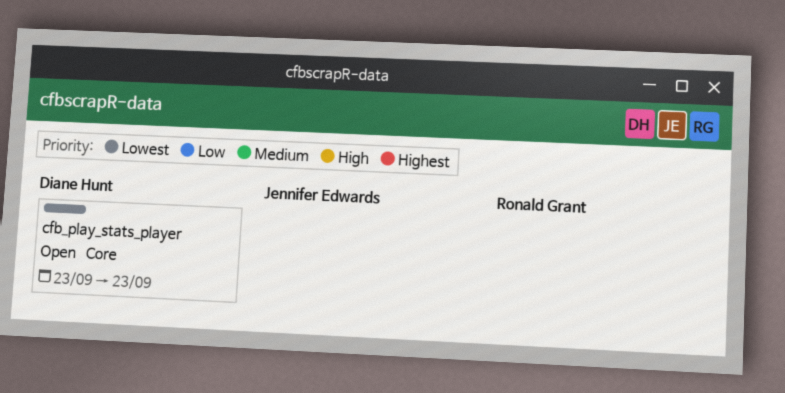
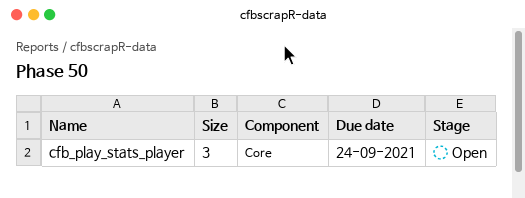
cfb_play_stats_player, due: Sep 23 -> Sep 24

